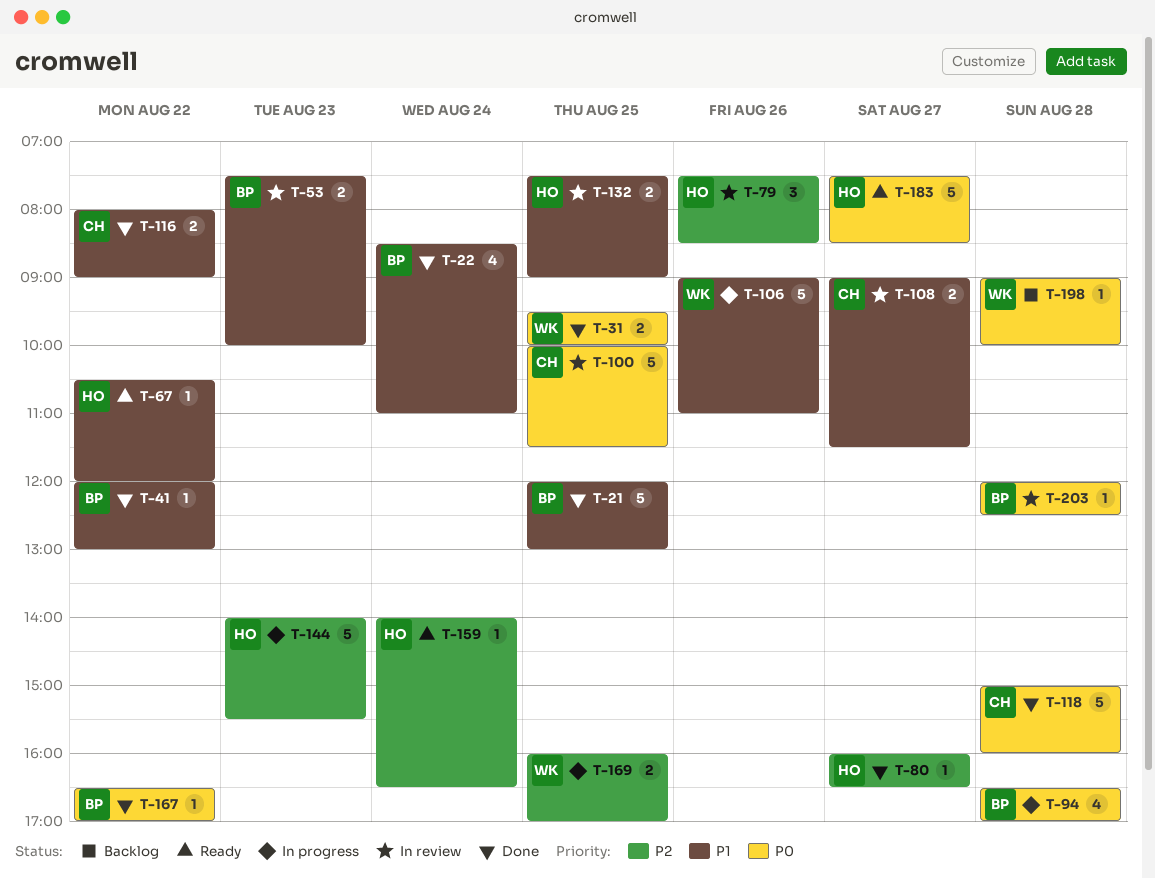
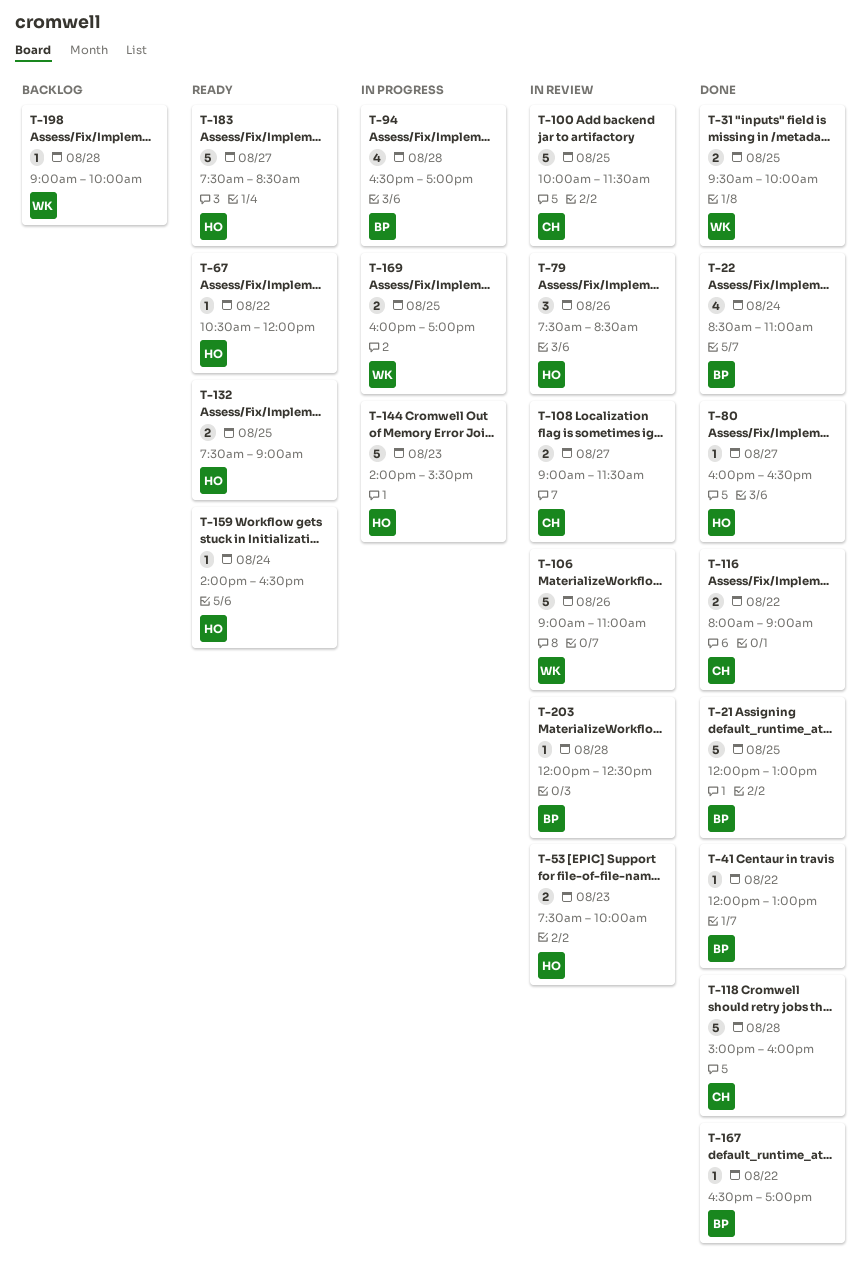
T-53, owner: BP -> HO
T-106, status: In progress -> In review
T-132, status: In review -> Ready

